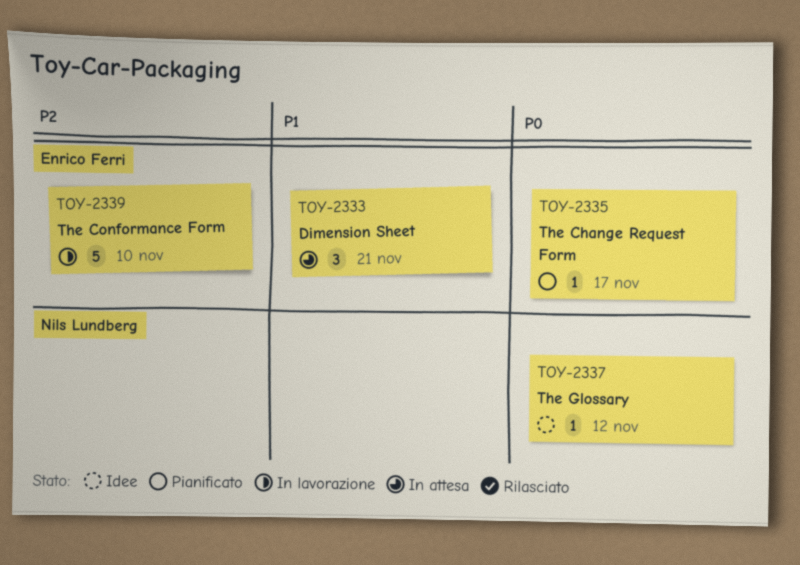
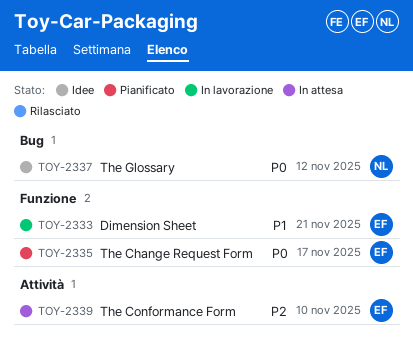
TOY-2333, status: In attesa -> In lavorazione
TOY-2339, status: In lavorazione -> In attesa

